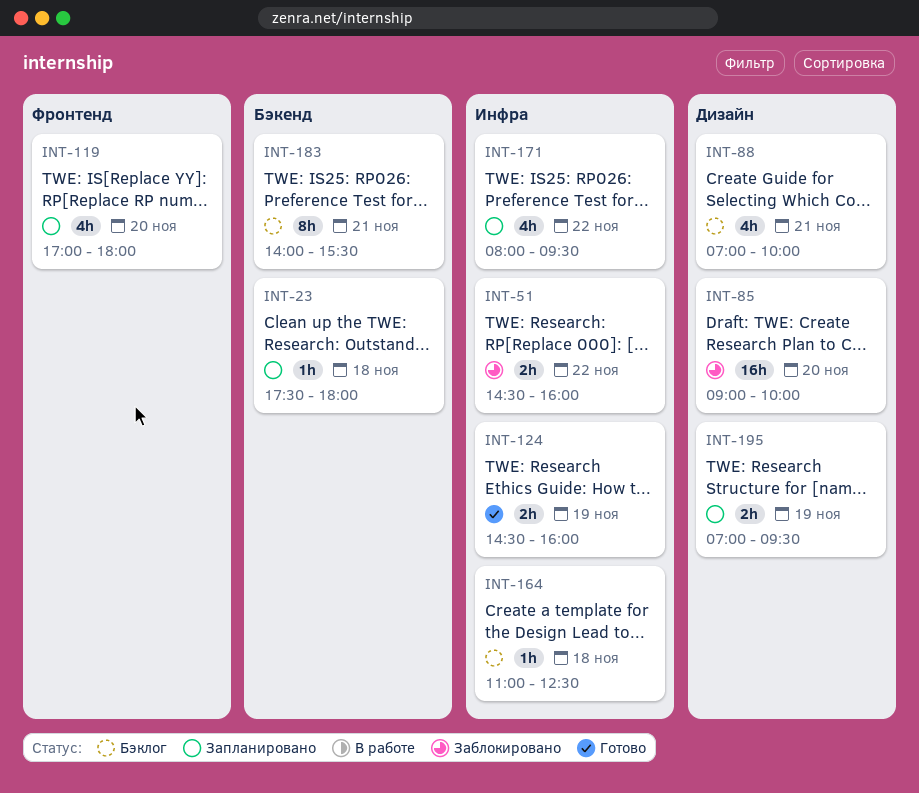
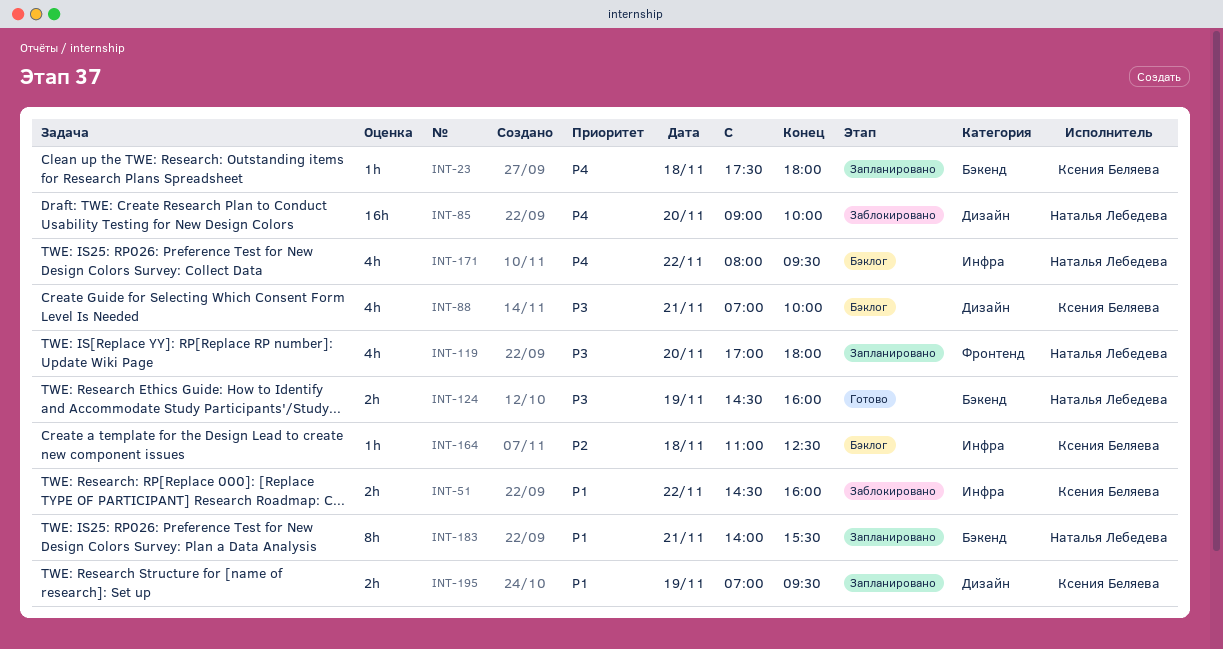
INT-124, label: Инфра -> Бэкенд
INT-171, status: Запланировано -> Бэклог
INT-183, status: Бэклог -> Запланировано

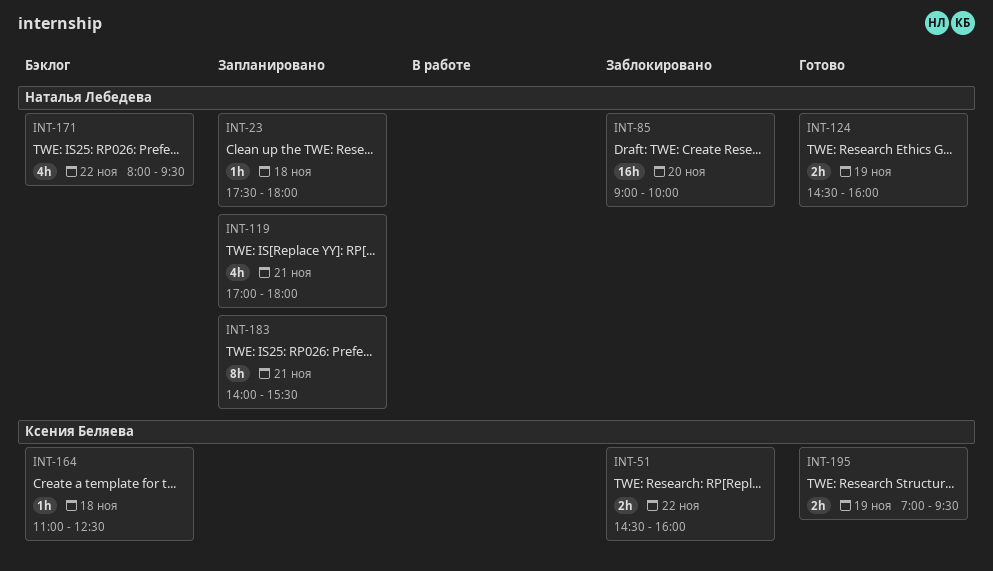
INT-23, owner: Ксения Беляева -> Наталья Лебедева
INT-88: present -> none
INT-119, day: Nov 20 -> Nov 21
INT-195, status: Запланировано -> Готово

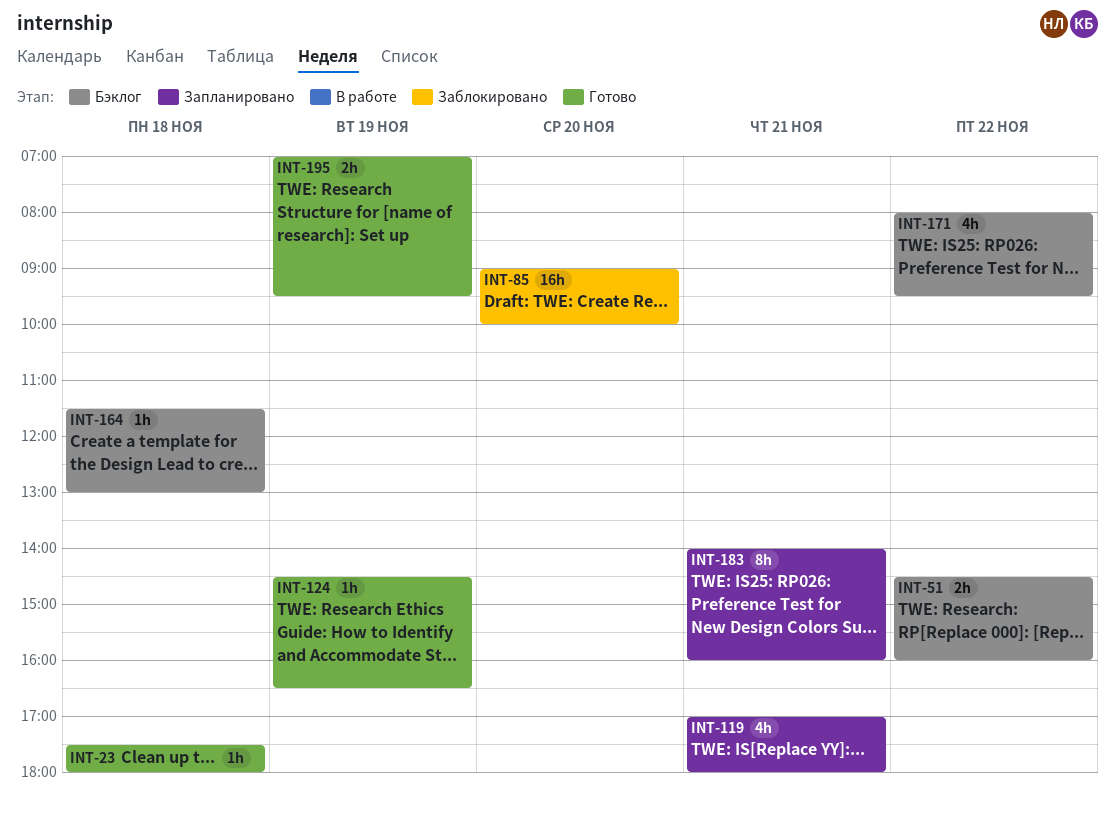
INT-23, status: Запланировано -> Готово
INT-51, status: Заблокировано -> Бэклог
INT-124, estimate: 2h -> 1h
INT-124, ends: 16:00 -> 16:30
INT-164, begins: 11:00 -> 11:30
INT-164, ends: 12:30 -> 13:00
INT-183, ends: 15:30 -> 16:00

